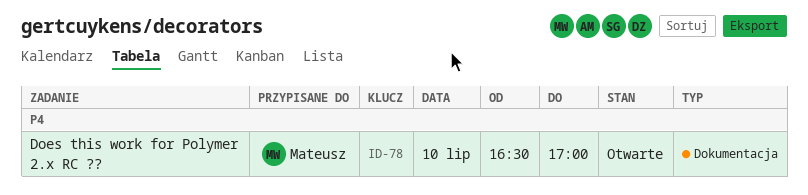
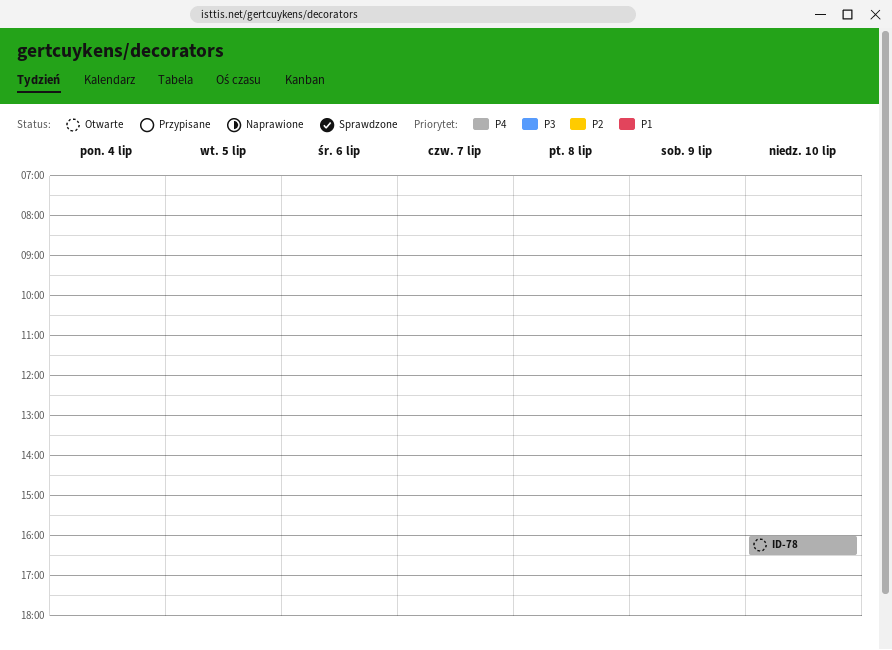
ID-78, begins: 16:30 -> 16:00
ID-78, ends: 17:00 -> 16:30

